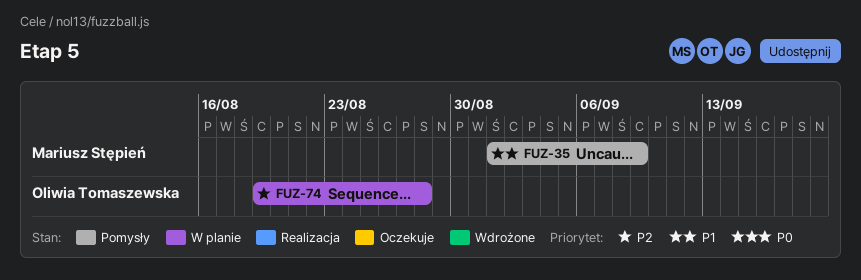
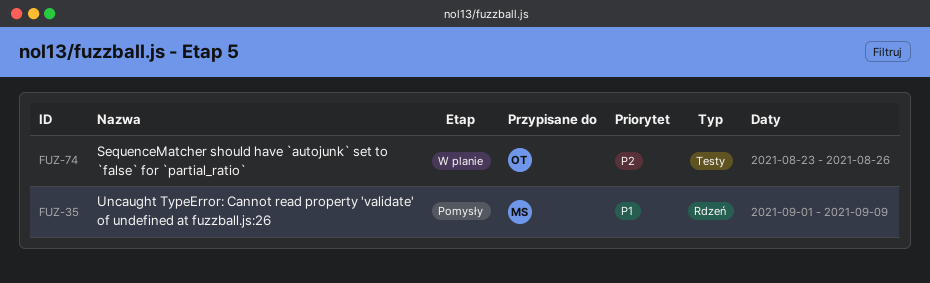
FUZ-74, start: Aug 19 -> Aug 23
FUZ-74, due: Aug 28 -> Aug 26

